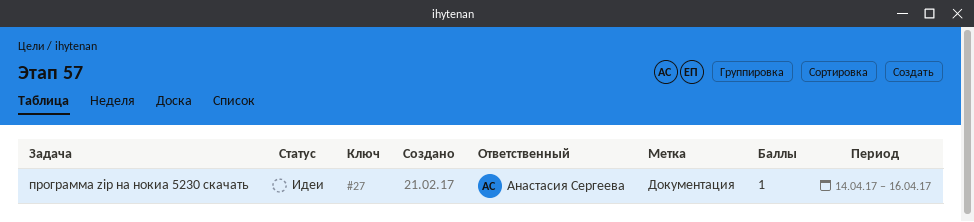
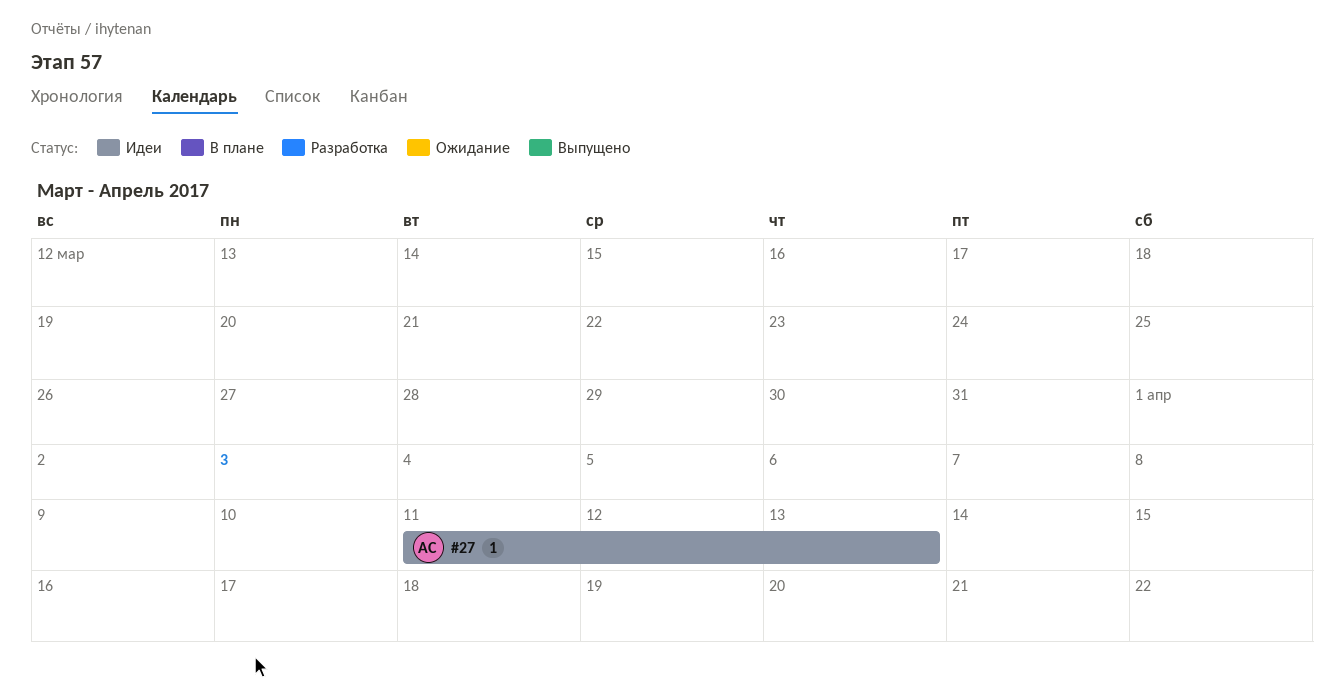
#27, start: Apr 14 -> Apr 11
#27, due: Apr 16 -> Apr 13

